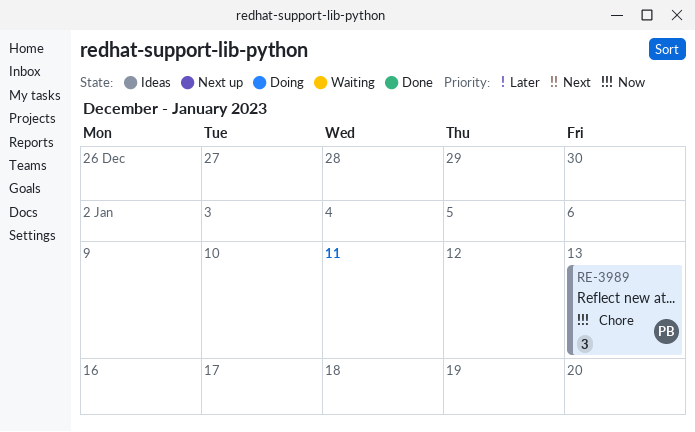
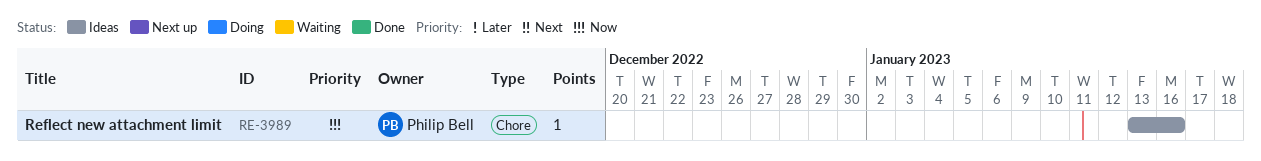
RE-3989, estimate: 3 -> 1
RE-3989, due: Jan 13 -> Jan 16

